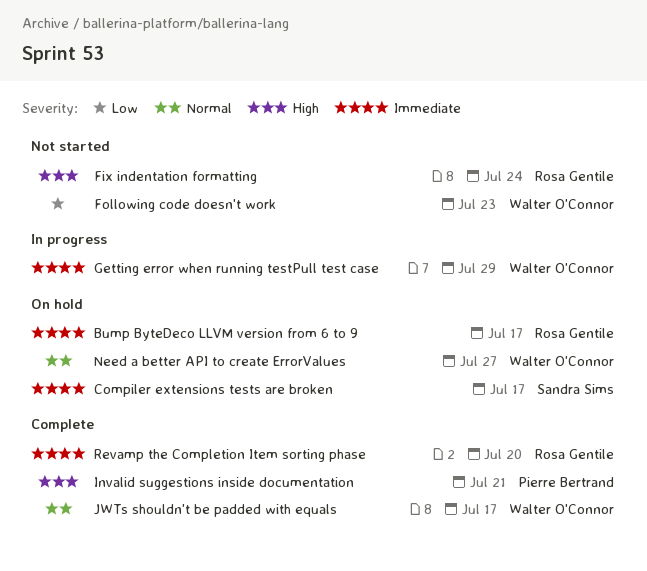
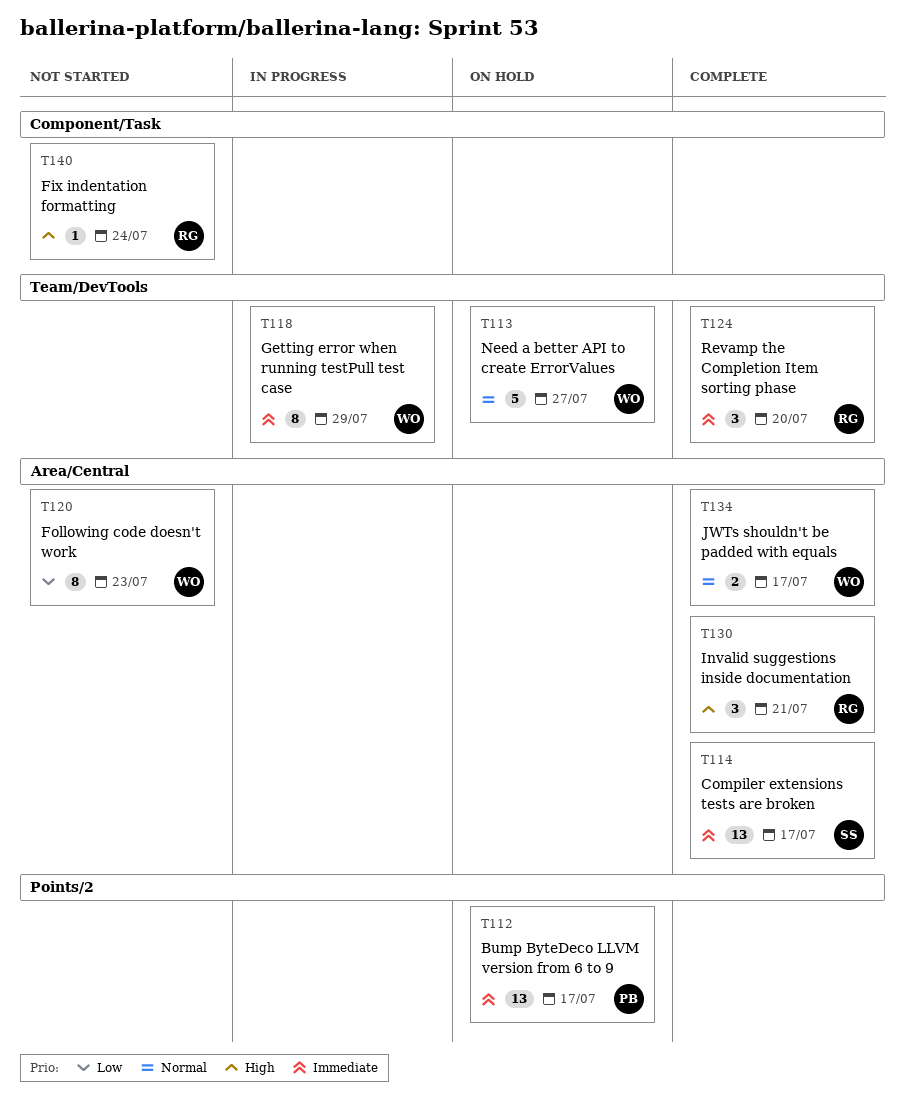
Bump ByteDeco LLVM version from 6 to 9, owner: Rosa Gentile -> Pierre Bertrand
Compiler extensions tests are broken, status: On hold -> Complete
Invalid suggestions inside documentation, owner: Pierre Bertrand -> Rosa Gentile

